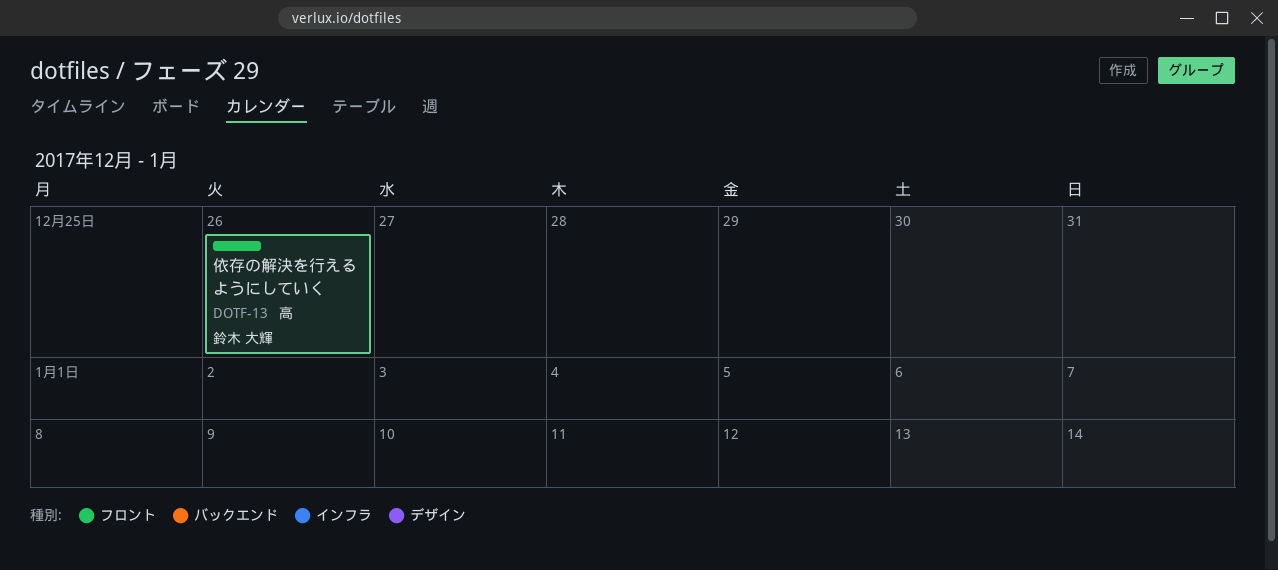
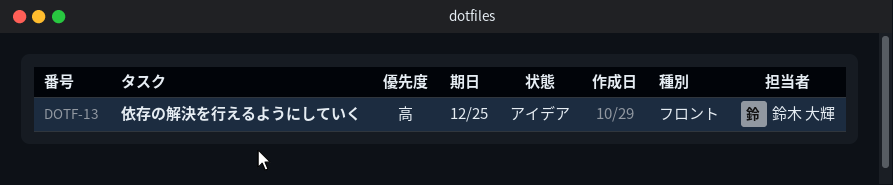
DOTF-13, due: Dec 26 -> Dec 25

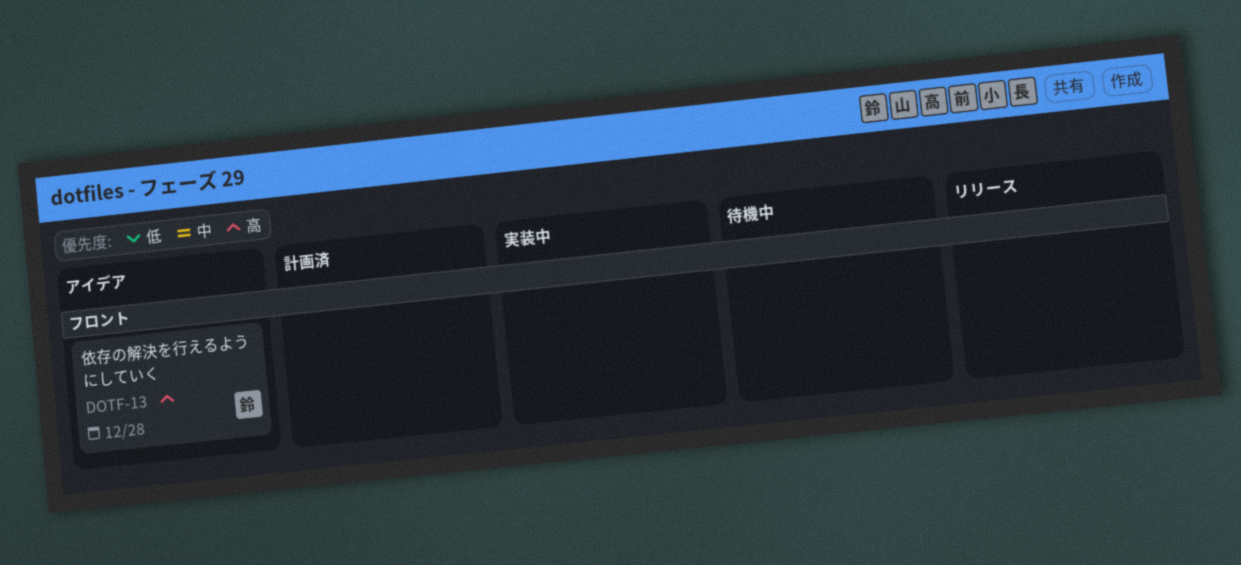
DOTF-13, due: Dec 25 -> Dec 28

